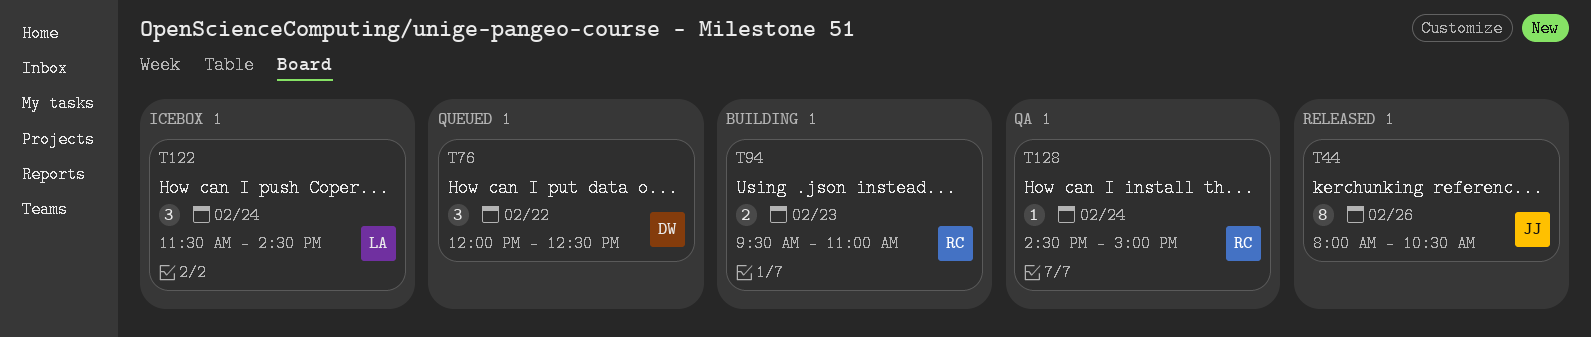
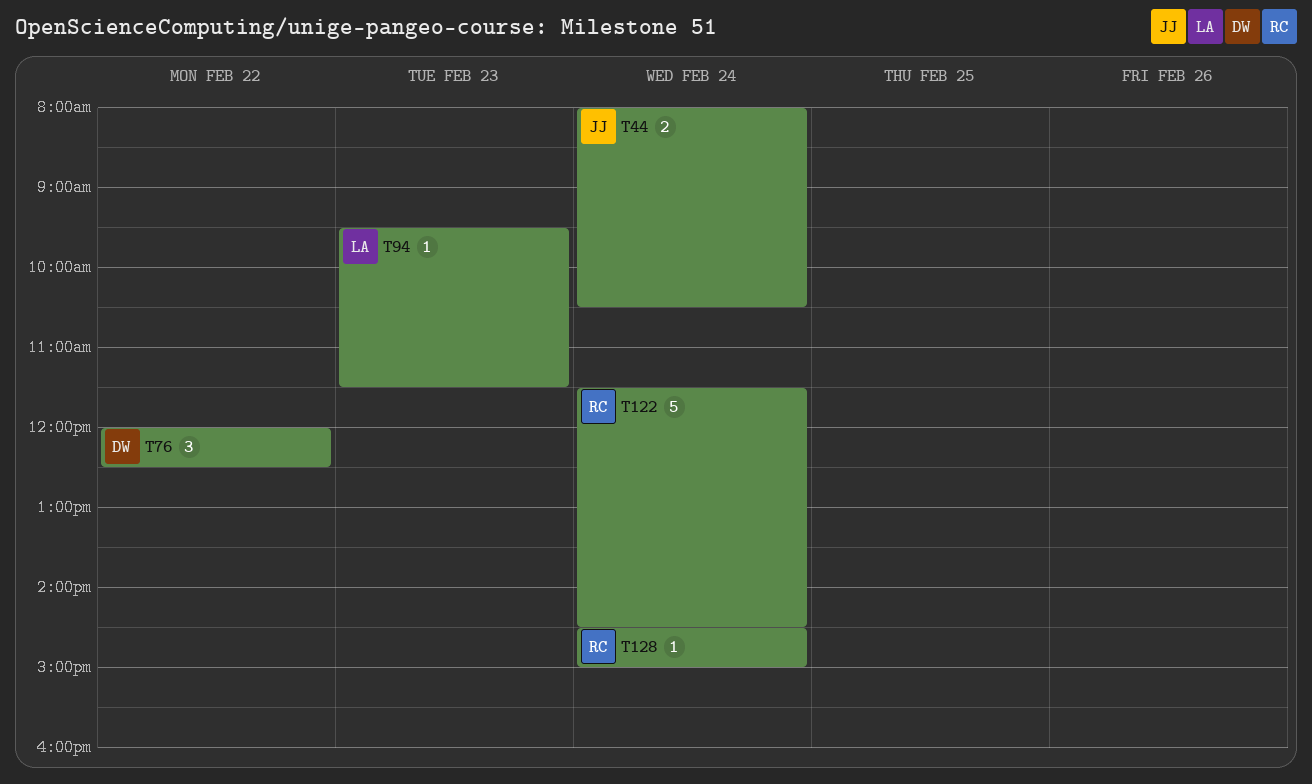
T44, estimate: 8 -> 2
T44, day: Feb 26 -> Feb 24
T94, owner: RC -> LA
T94, estimate: 2 -> 1
T94, ends: 11:00 -> 11:30
T122, owner: LA -> RC
T122, estimate: 3 -> 5

